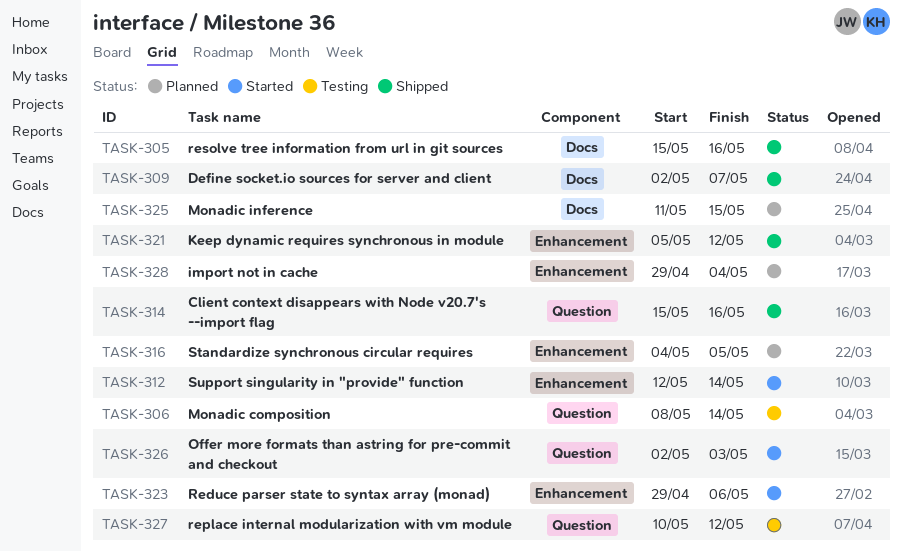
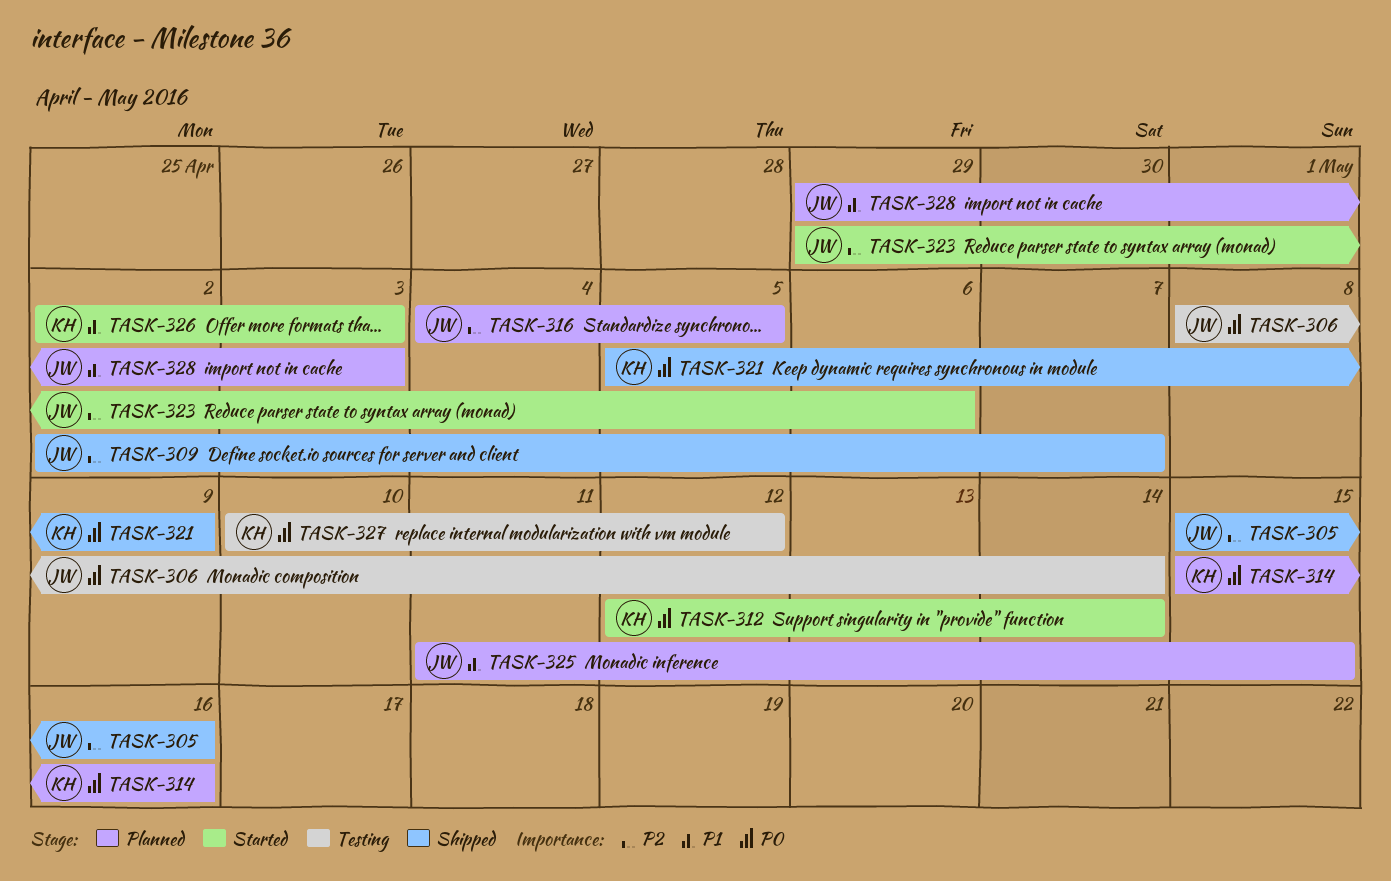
TASK-314, status: Shipped -> Planned
TASK-321, due: May 12 -> May 9
TASK-328, due: May 4 -> May 3

